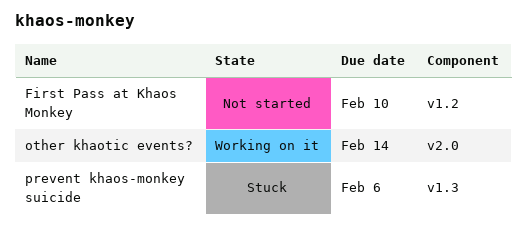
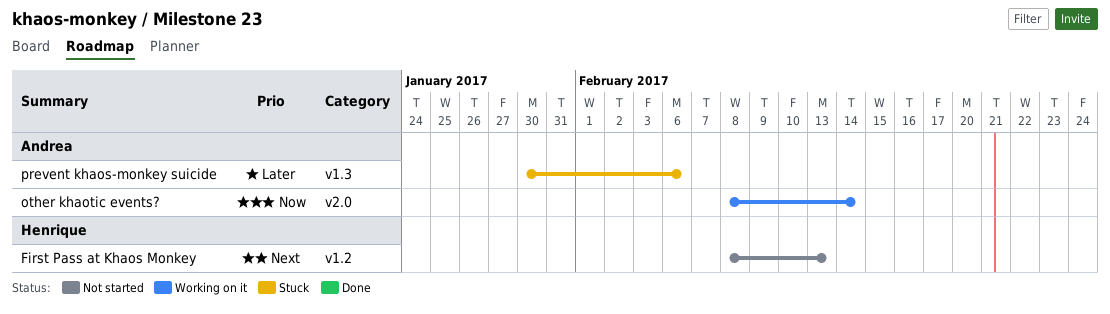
First Pass at Khaos Monkey, due: Feb 10 -> Feb 13

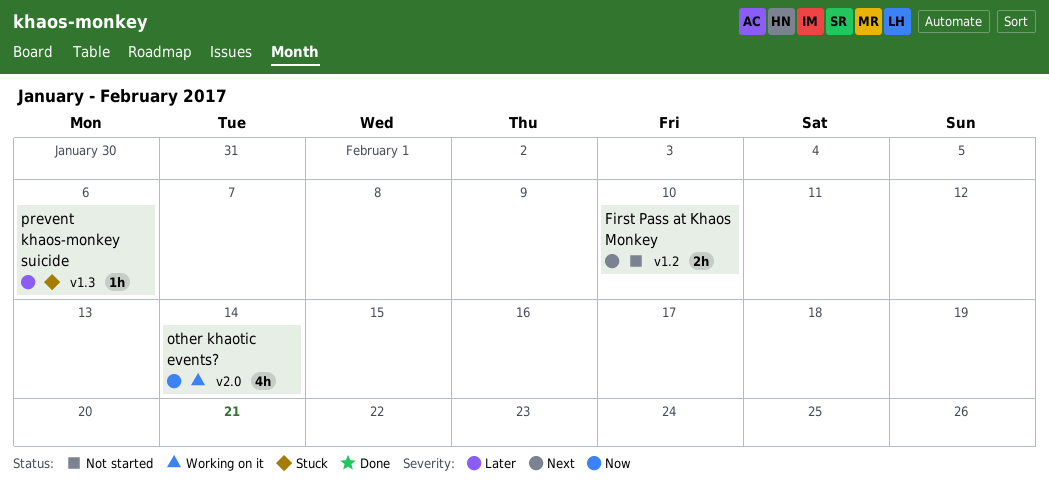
First Pass at Khaos Monkey, due: Feb 13 -> Feb 10

